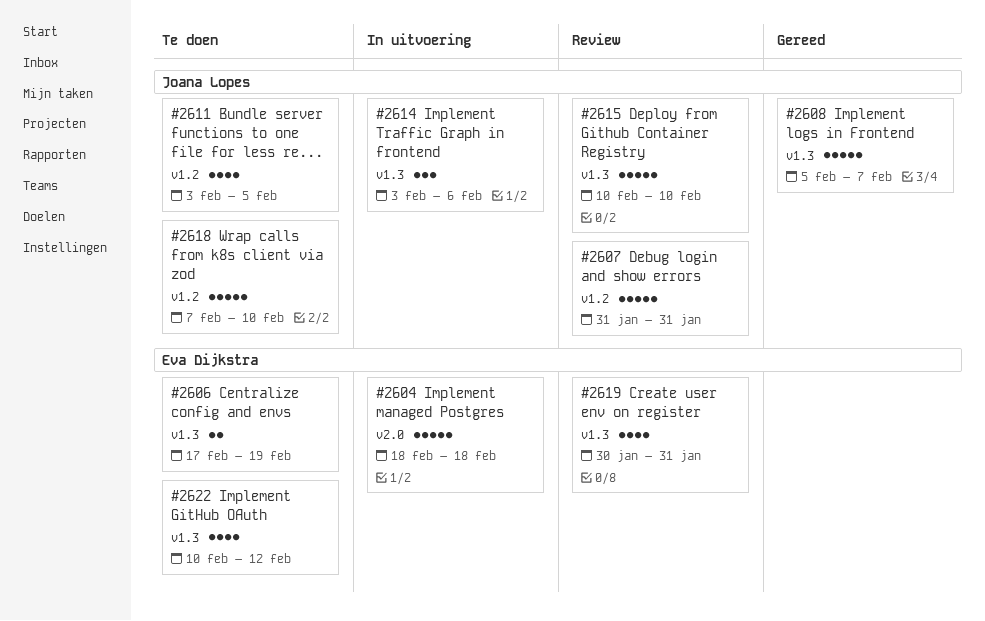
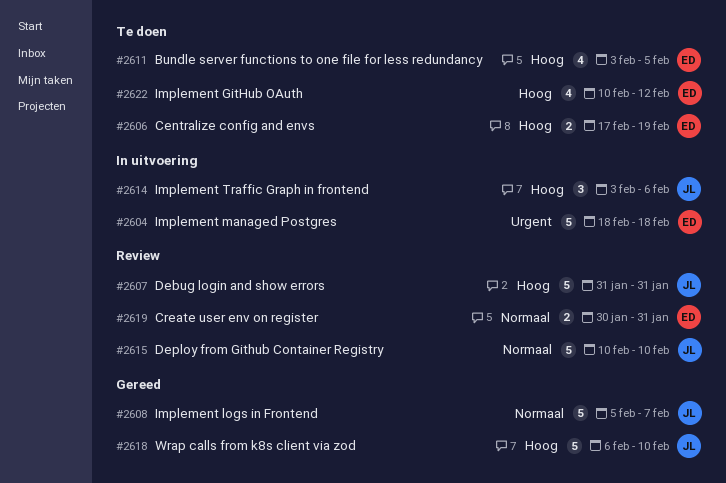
#2611, owner: Joana Lopes -> Eva Dijkstra
#2618, status: Te doen -> Gereed
#2618, start: Feb 7 -> Feb 6
#2619, estimate: 4 -> 2

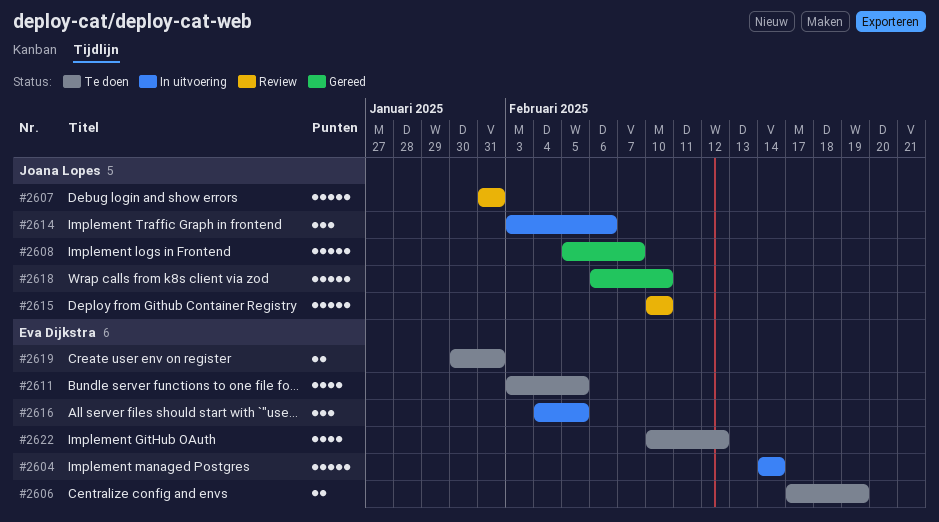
#2604, start: Feb 18 -> Feb 14
#2604, due: Feb 18 -> Feb 14
#2616: none -> present
#2619, status: Review -> Te doen

